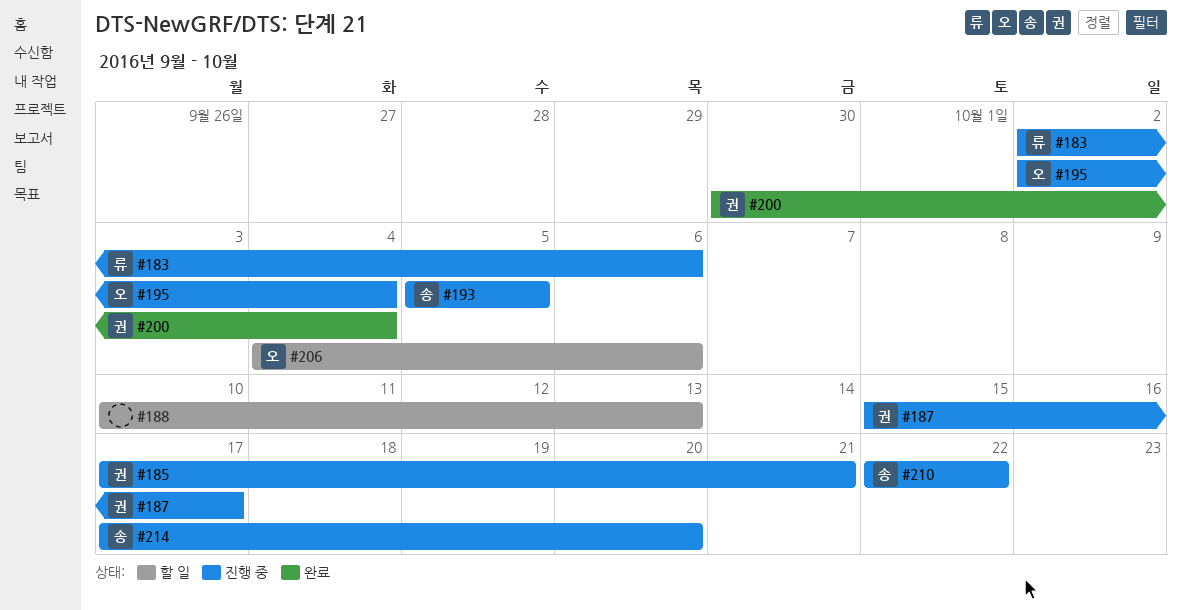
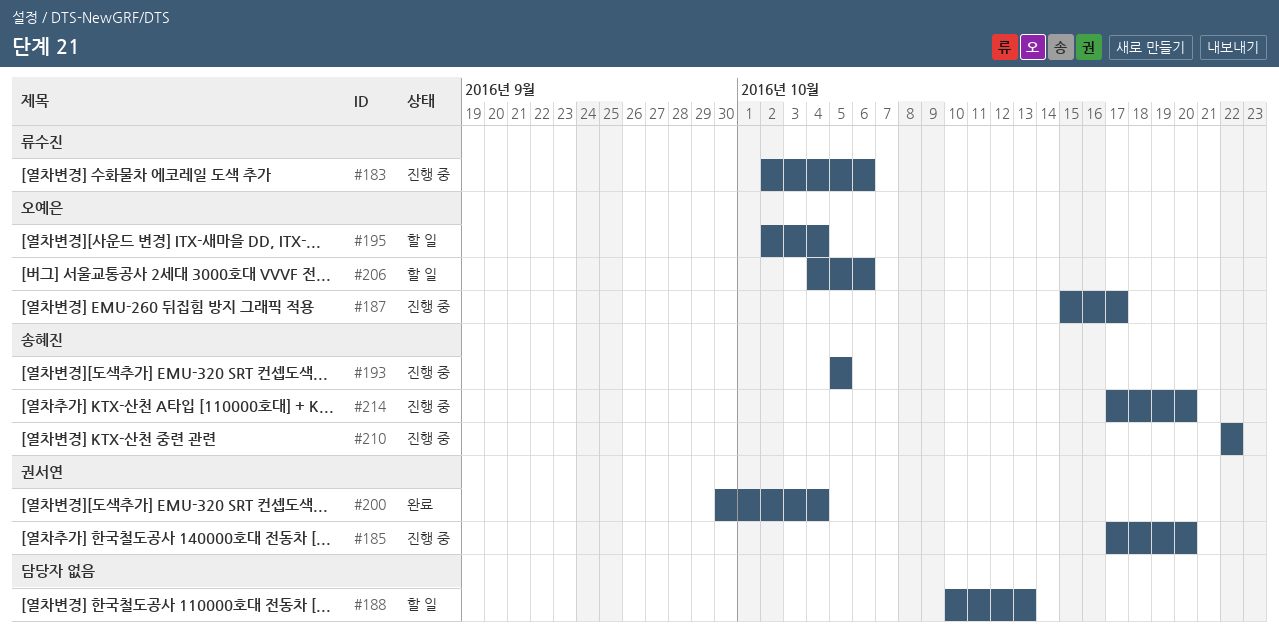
#185, due: Oct 21 -> Oct 20
#187, owner: 권서연 -> 오예은
#195, status: 진행 중 -> 할 일

